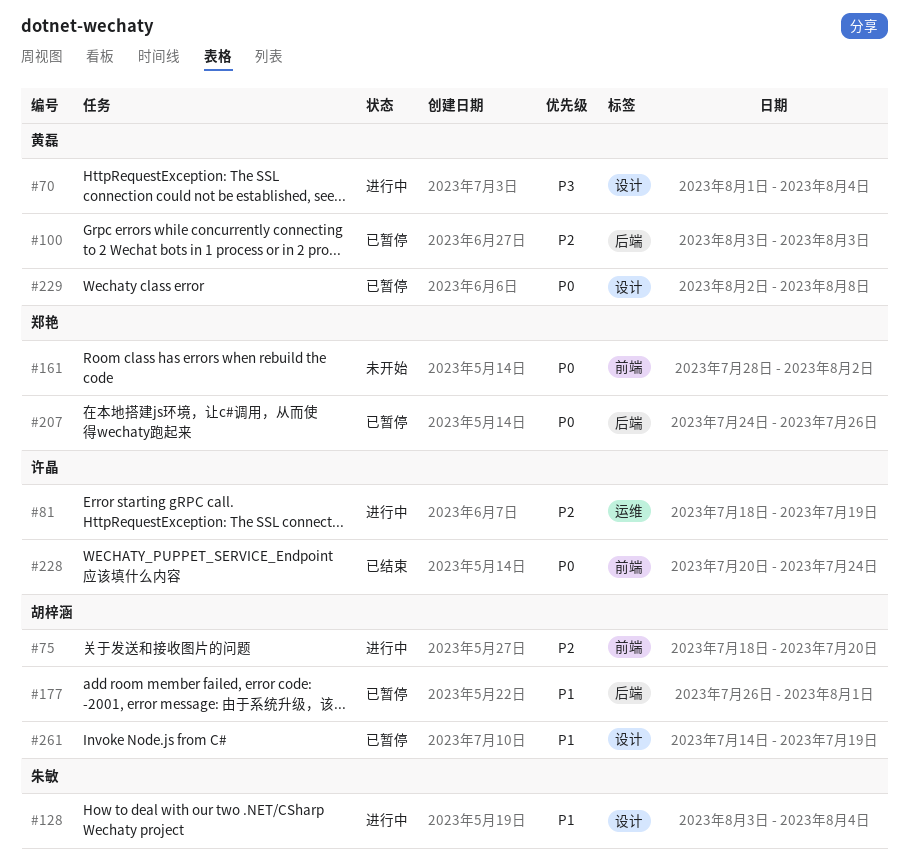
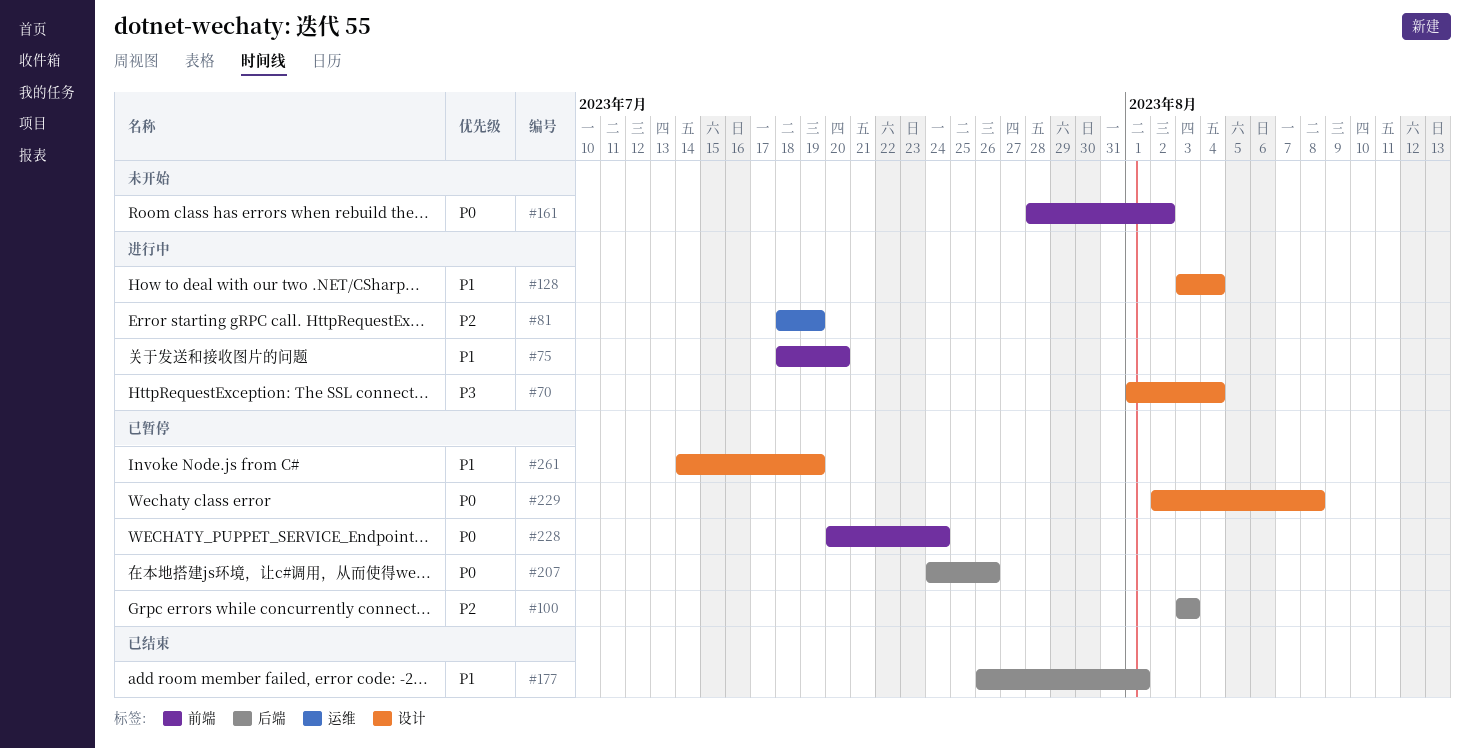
#75, priority: P2 -> P1
#177, status: 已暂停 -> 已结束
#228, status: 已结束 -> 已暂停

